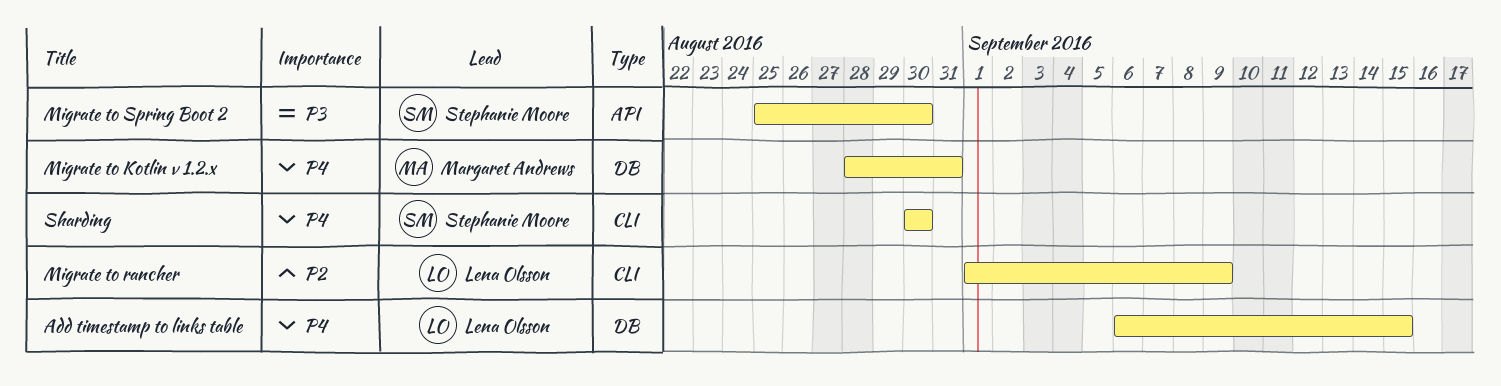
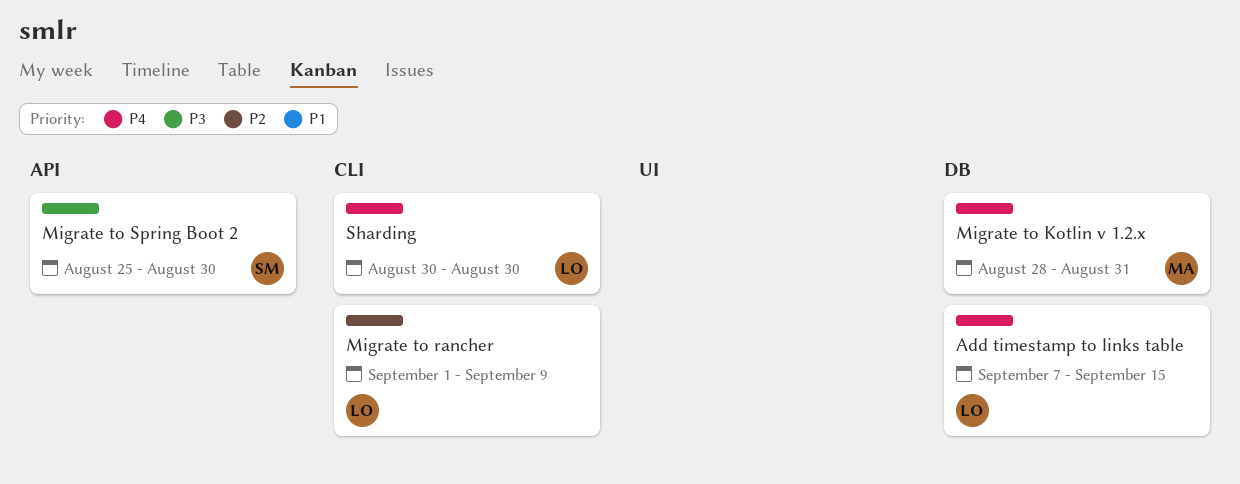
Add timestamp to links table, start: Sep 6 -> Sep 7
Sharding, owner: Stephanie Moore -> Lena Olsson

